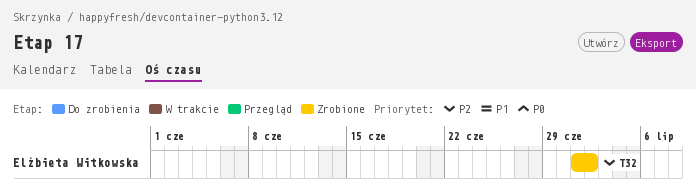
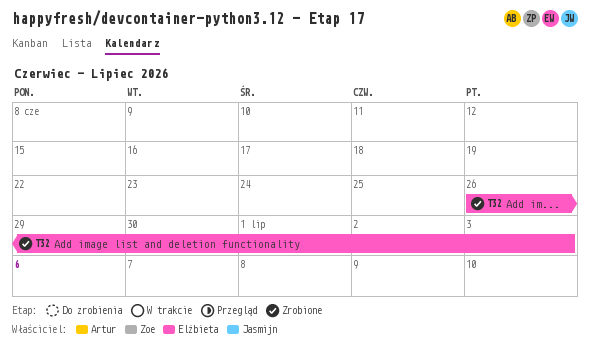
T32, start: Jul 1 -> Jun 26
T32, due: Jul 2 -> Jul 3

